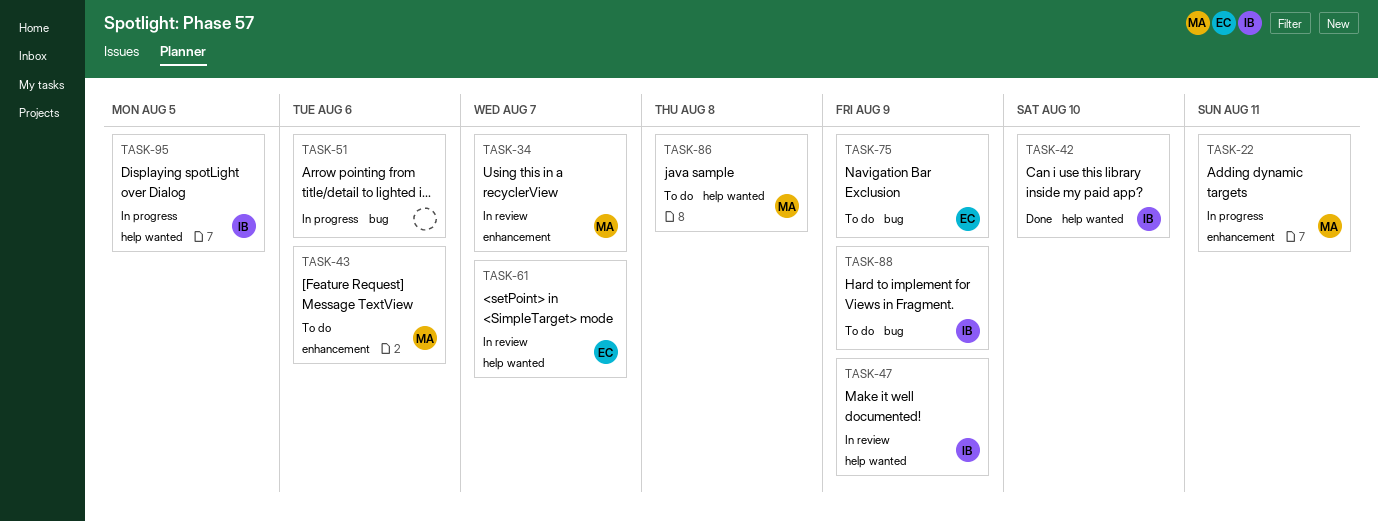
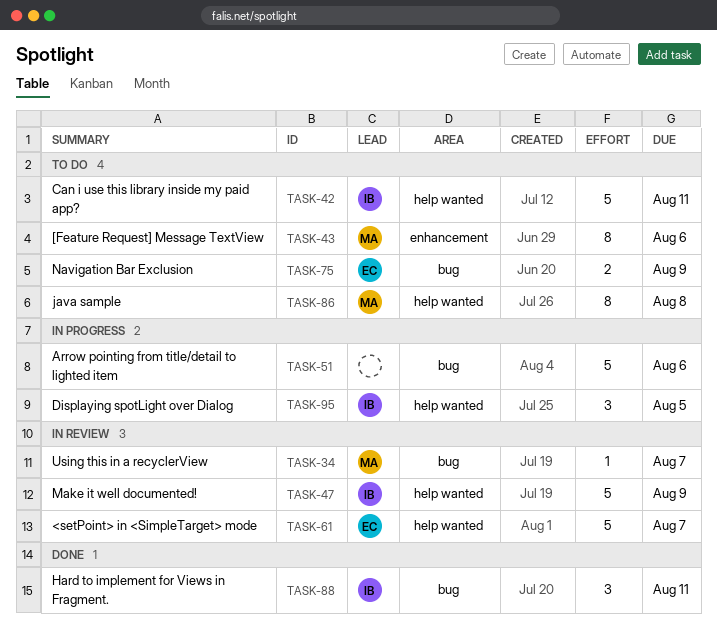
TASK-22: present -> none
TASK-34, label: enhancement -> bug
TASK-42, status: Done -> To do
TASK-42, due: Aug 10 -> Aug 11
TASK-88, status: To do -> Done
TASK-88, due: Aug 9 -> Aug 11

